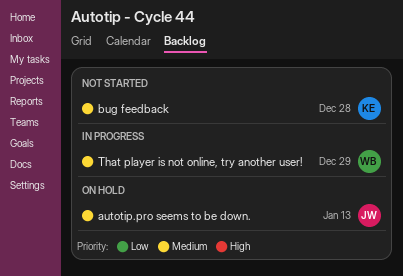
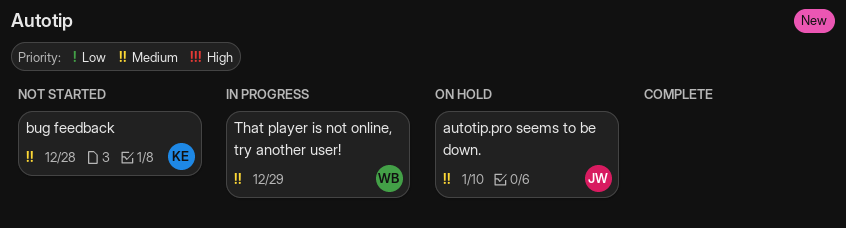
autotip.pro seems to be down., due: Jan 13 -> Jan 10

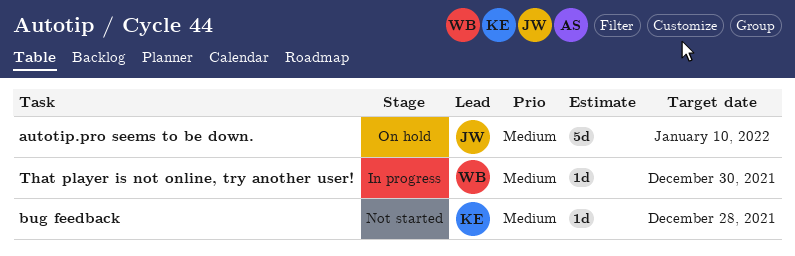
That player is not online, try another user!, due: Dec 29 -> Dec 30

